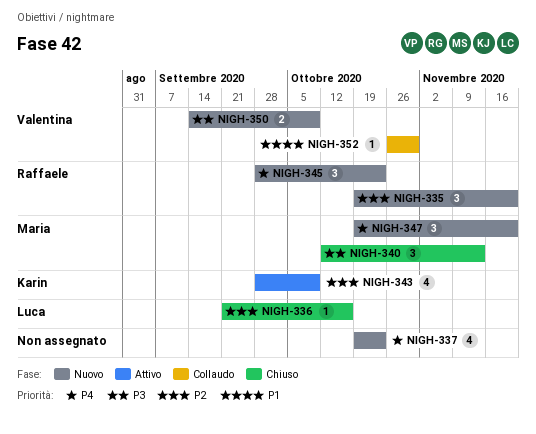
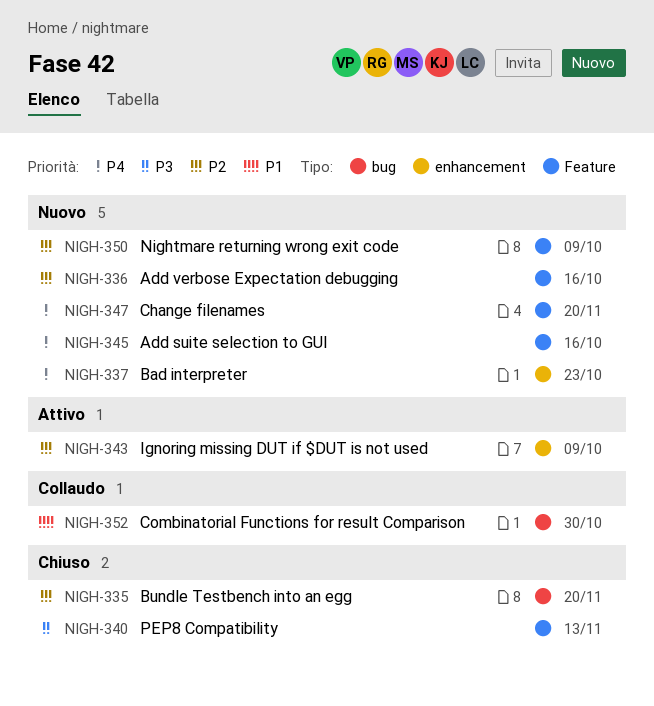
NIGH-335, status: Nuovo -> Chiuso
NIGH-336, status: Chiuso -> Nuovo
NIGH-345, due: Oct 23 -> Oct 16
NIGH-350, priority: P3 -> P2

